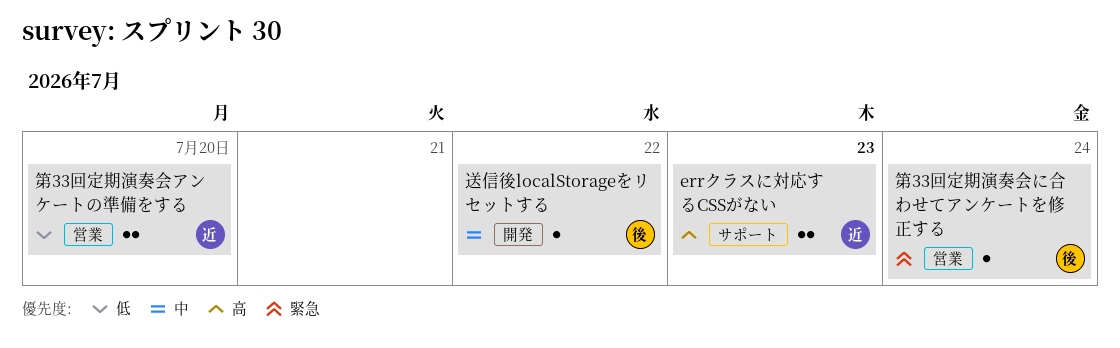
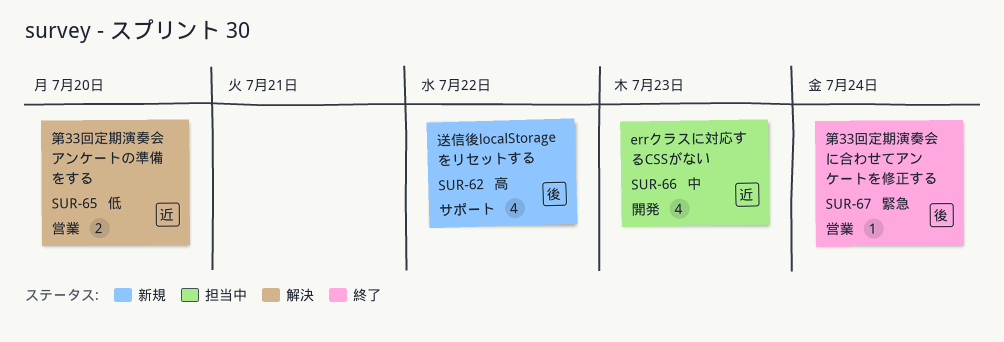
errクラスに対応するCSSがない, priority: 高 -> 中
errクラスに対応するCSSがない, label: サポート -> 開発
errクラスに対応するCSSがない, estimate: 2 -> 4
送信後localStorageをリセットする, priority: 中 -> 高
送信後localStorageをリセットする, label: 開発 -> サポート
送信後localStorageをリセットする, estimate: 1 -> 4

